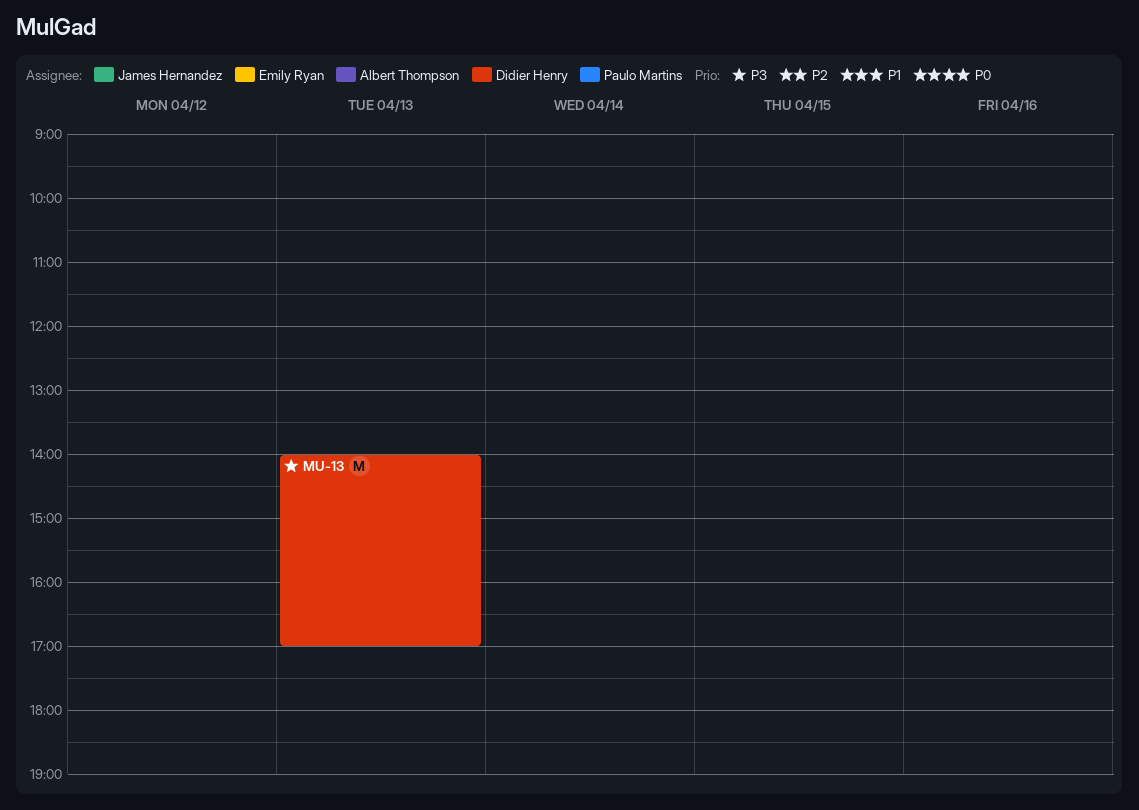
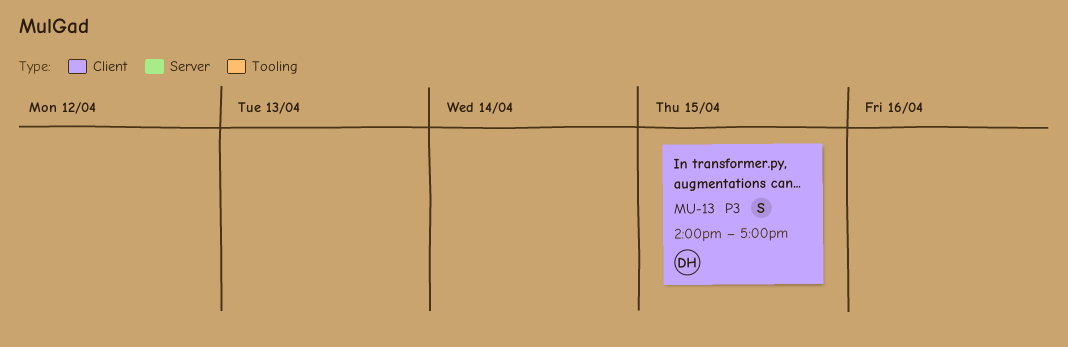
MU-13, estimate: M -> S
MU-13, day: Apr 13 -> Apr 15

